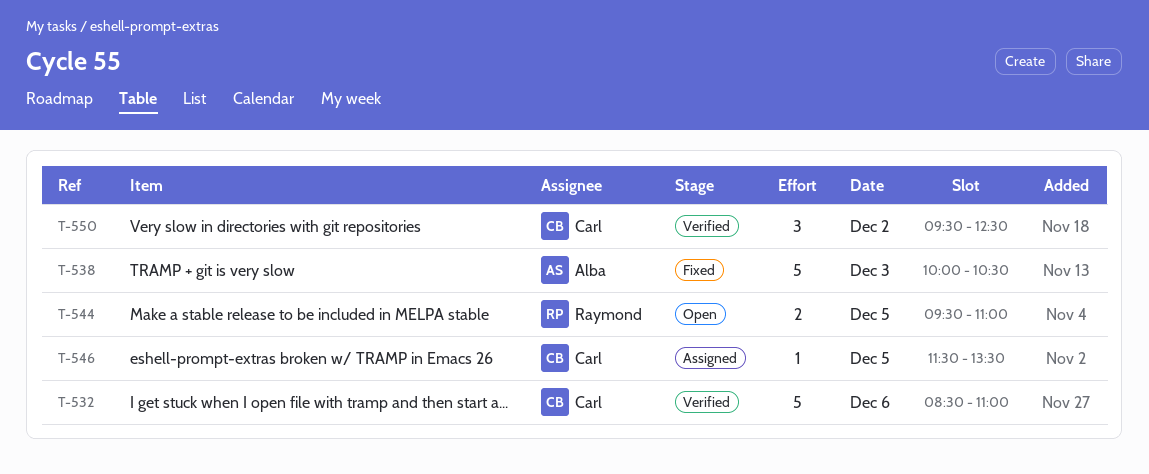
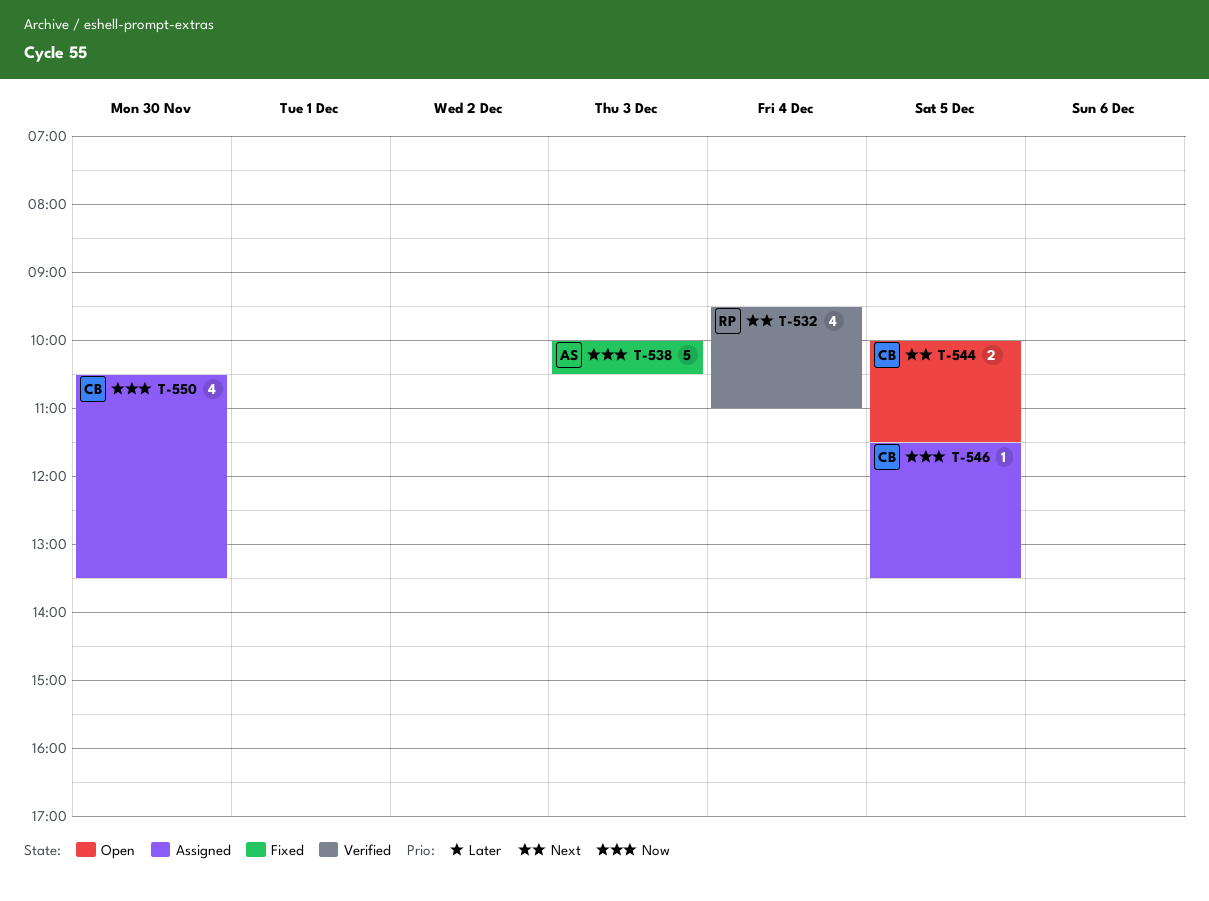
T-532, owner: Carl -> Raymond
T-532, estimate: 5 -> 4
T-532, day: Dec 6 -> Dec 4
T-532, begins: 08:30 -> 09:30
T-544, owner: Raymond -> Carl
T-544, begins: 09:30 -> 10:00
T-544, ends: 11:00 -> 11:30
T-550, status: Verified -> Assigned
T-550, estimate: 3 -> 4
T-550, day: Dec 2 -> Nov 30
T-550, begins: 09:30 -> 10:30
T-550, ends: 12:30 -> 13:30

